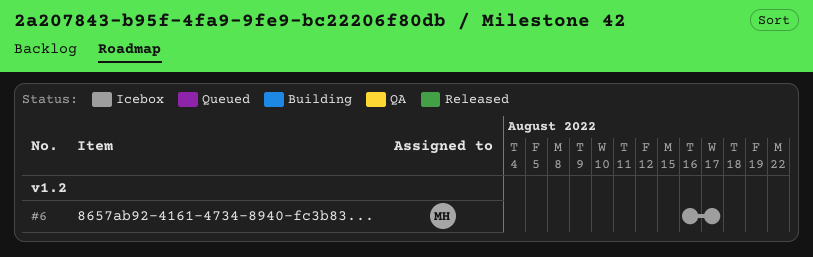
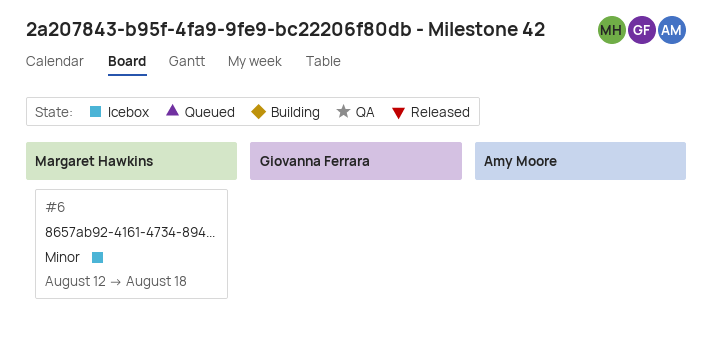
#6, start: Aug 16 -> Aug 12
#6, due: Aug 17 -> Aug 18

